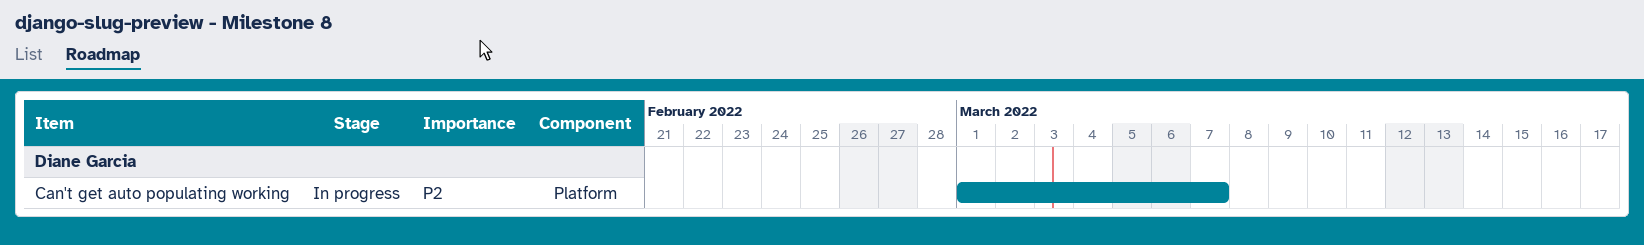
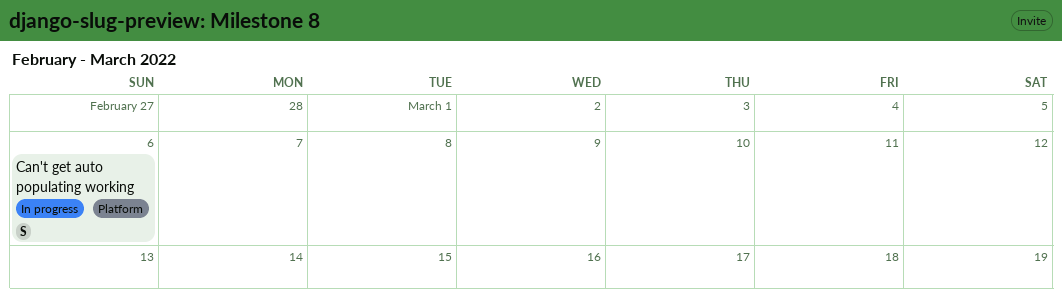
Can't get auto populating working, due: Mar 7 -> Mar 6

